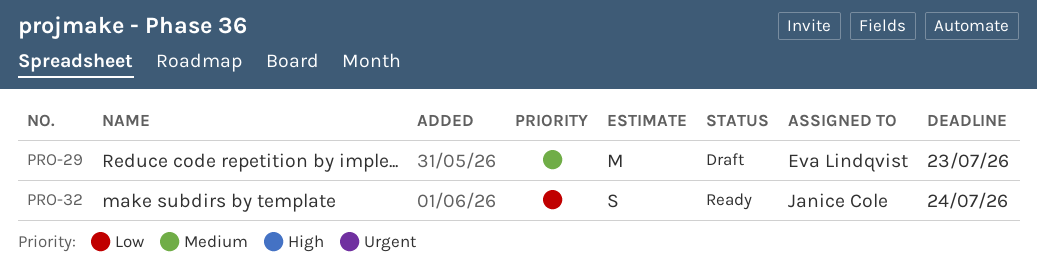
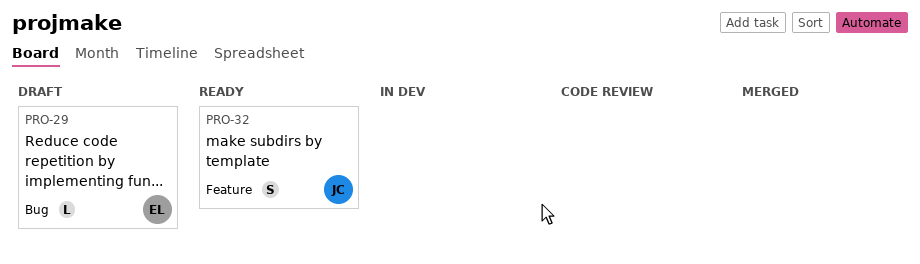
PRO-29, estimate: M -> L

